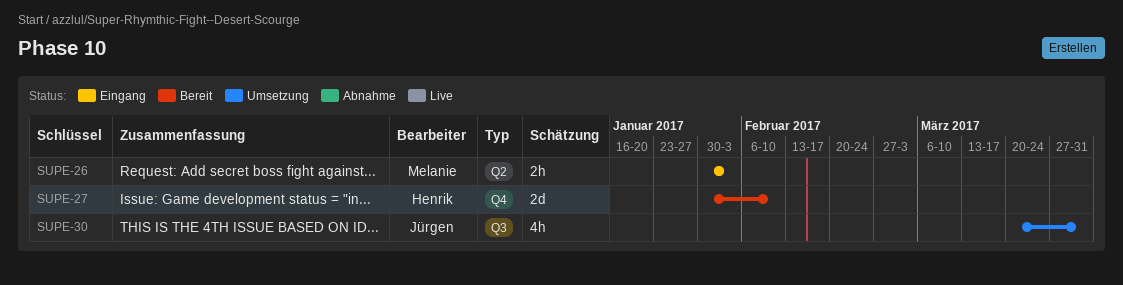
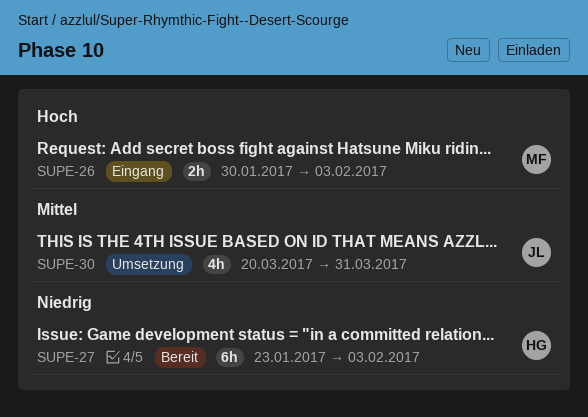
SUPE-27, estimate: 2d -> 6h
SUPE-27, start: Jan 30 -> Jan 23
SUPE-27, due: Feb 10 -> Feb 3

